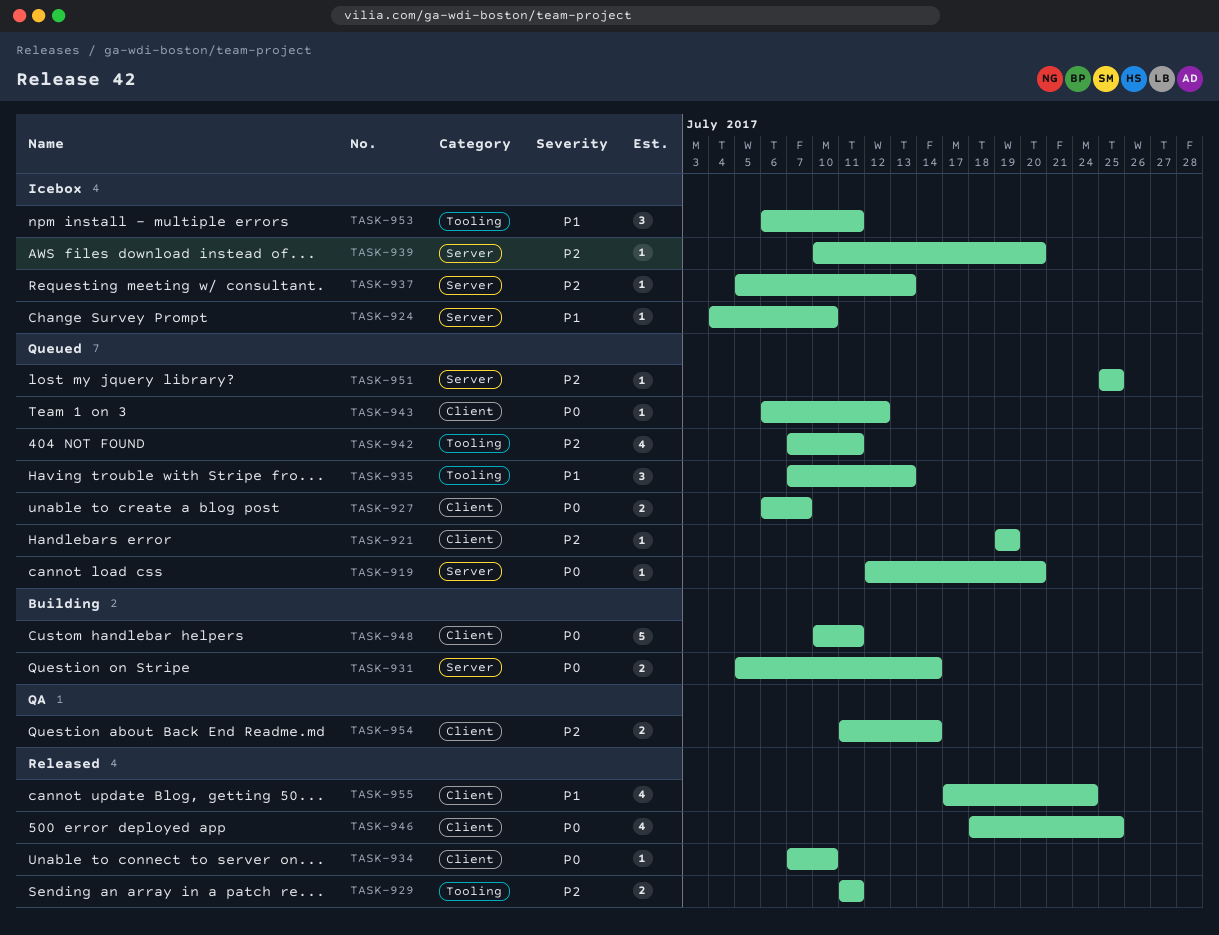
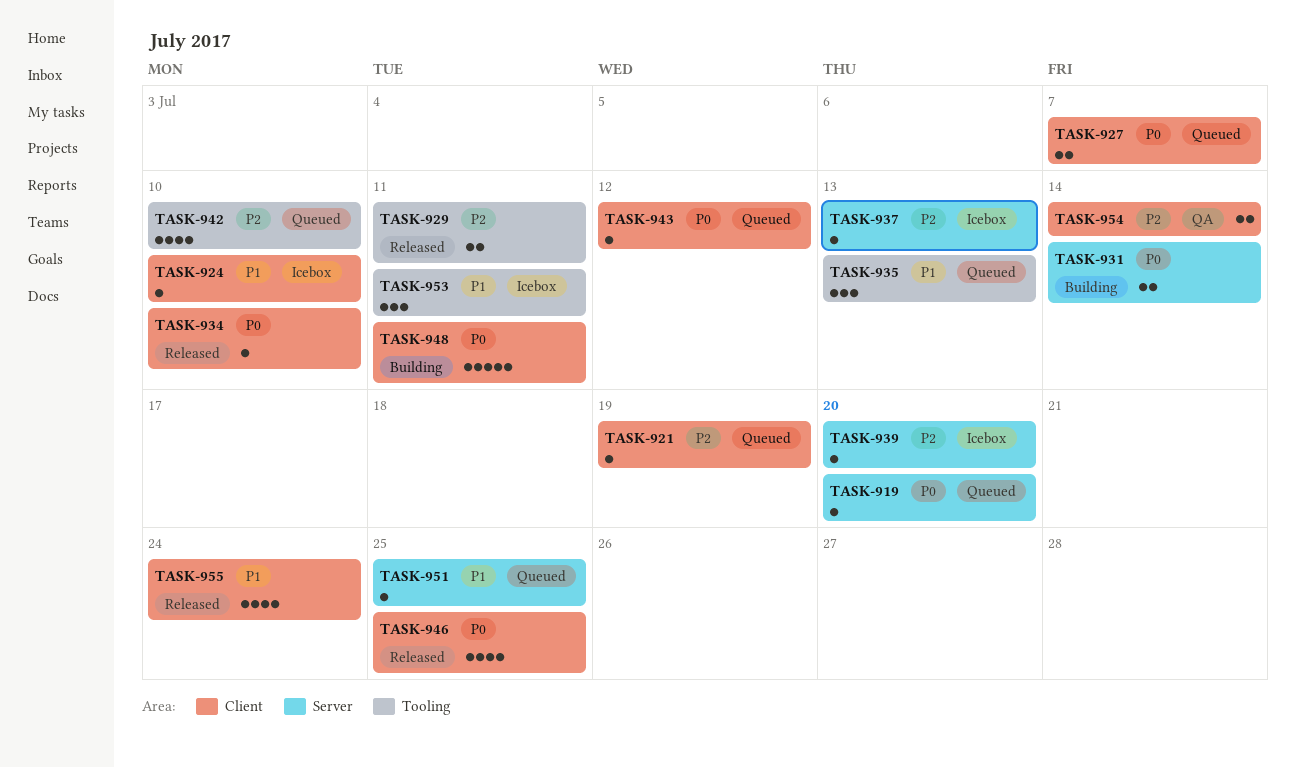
TASK-924, label: Server -> Client
TASK-942, due: Jul 11 -> Jul 10
TASK-951, priority: P2 -> P1

